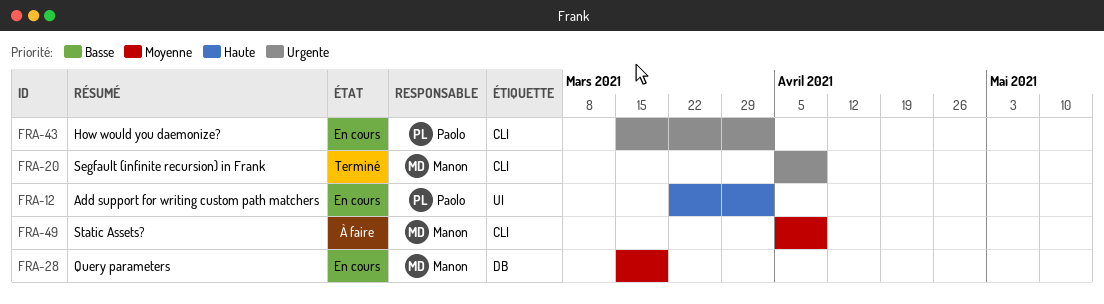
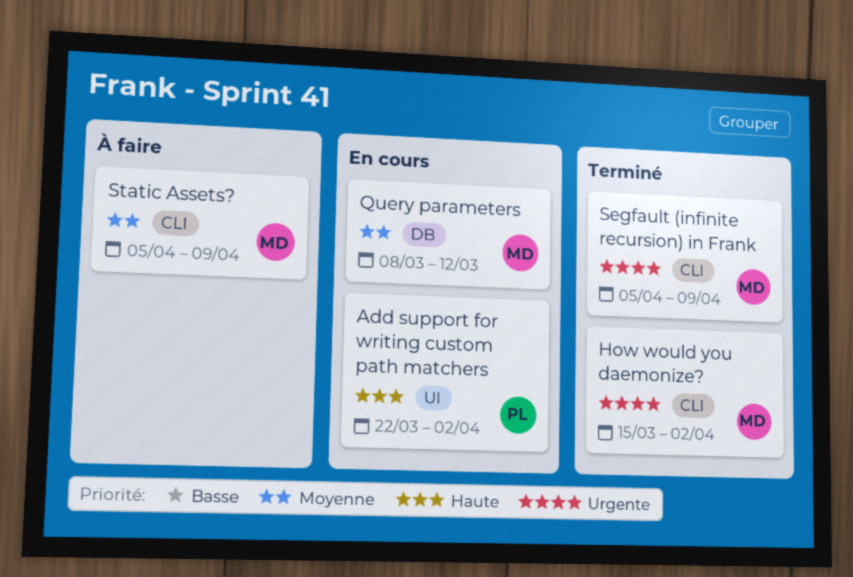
How would you daemonize?, status: En cours -> Terminé
How would you daemonize?, owner: Paolo -> Manon
Query parameters, start: Mar 15 -> Mar 8
Query parameters, due: Mar 19 -> Mar 12

